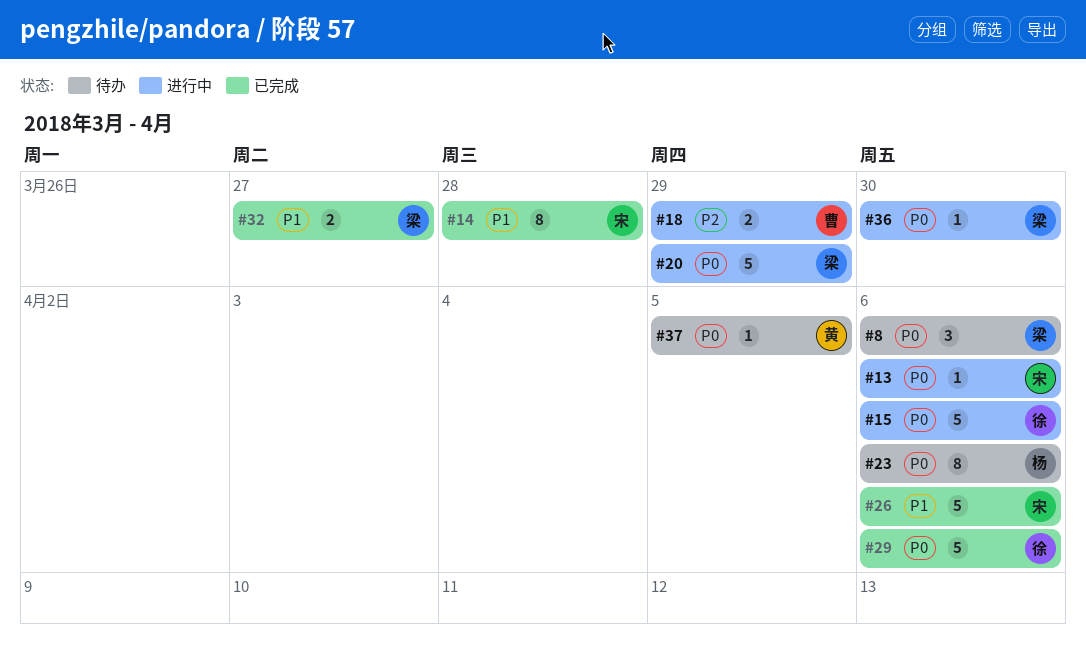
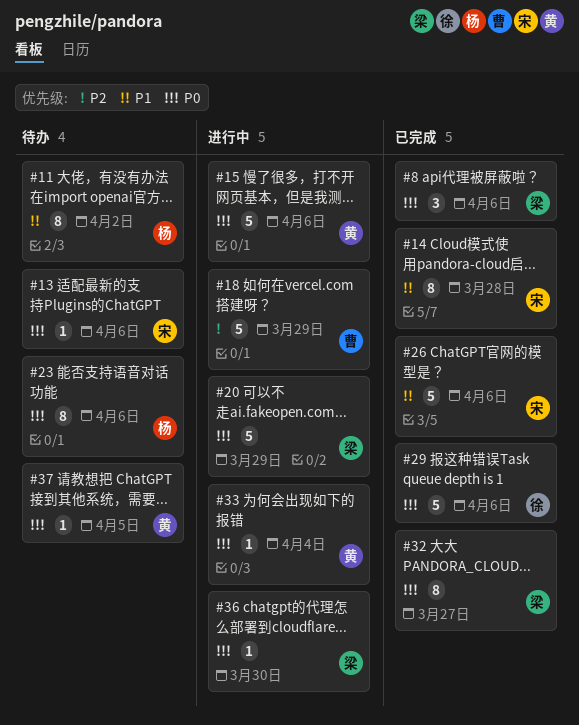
#8, status: 待办 -> 已完成
#11: none -> present
#13, status: 进行中 -> 待办
#15, owner: 徐 -> 黄
#18, estimate: 2 -> 5
#32, priority: P1 -> P0
#32, estimate: 2 -> 8
#33: none -> present

